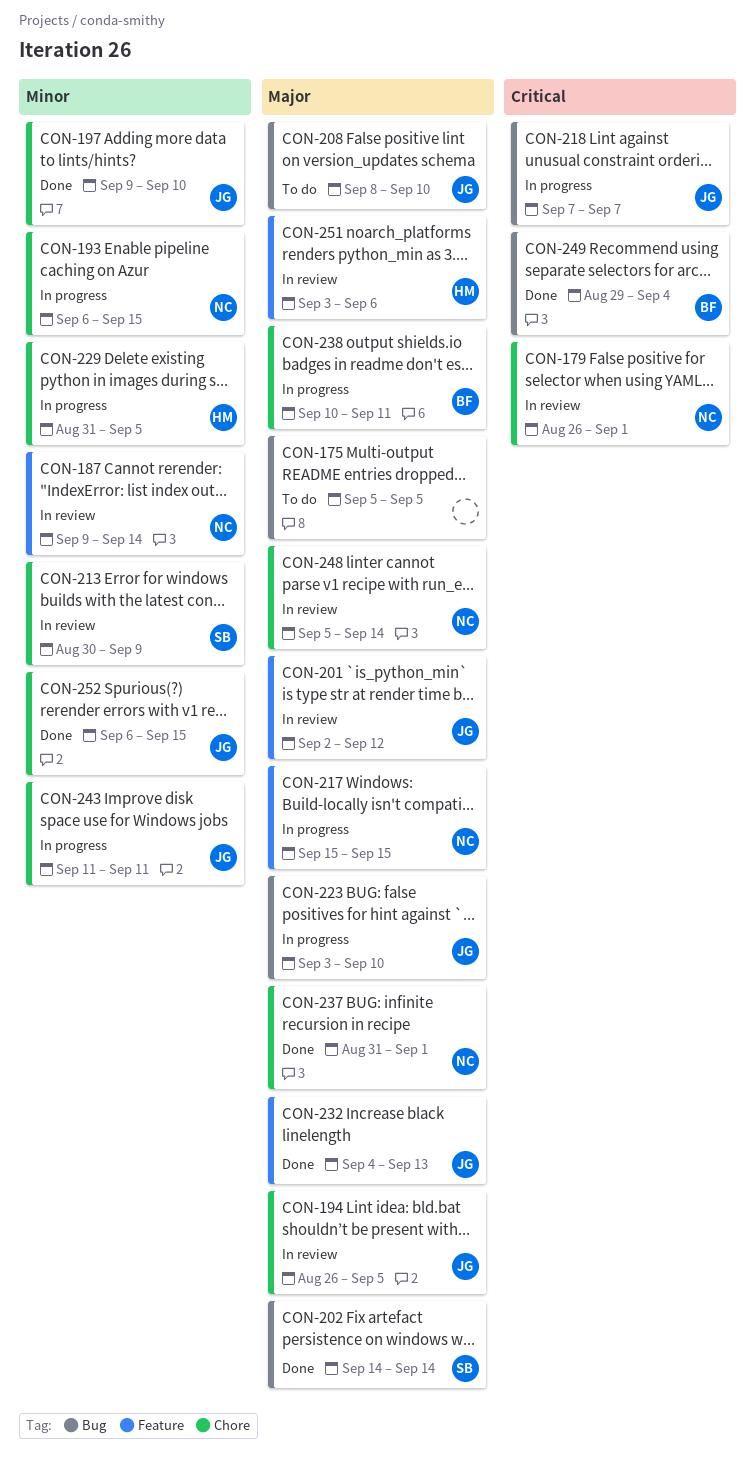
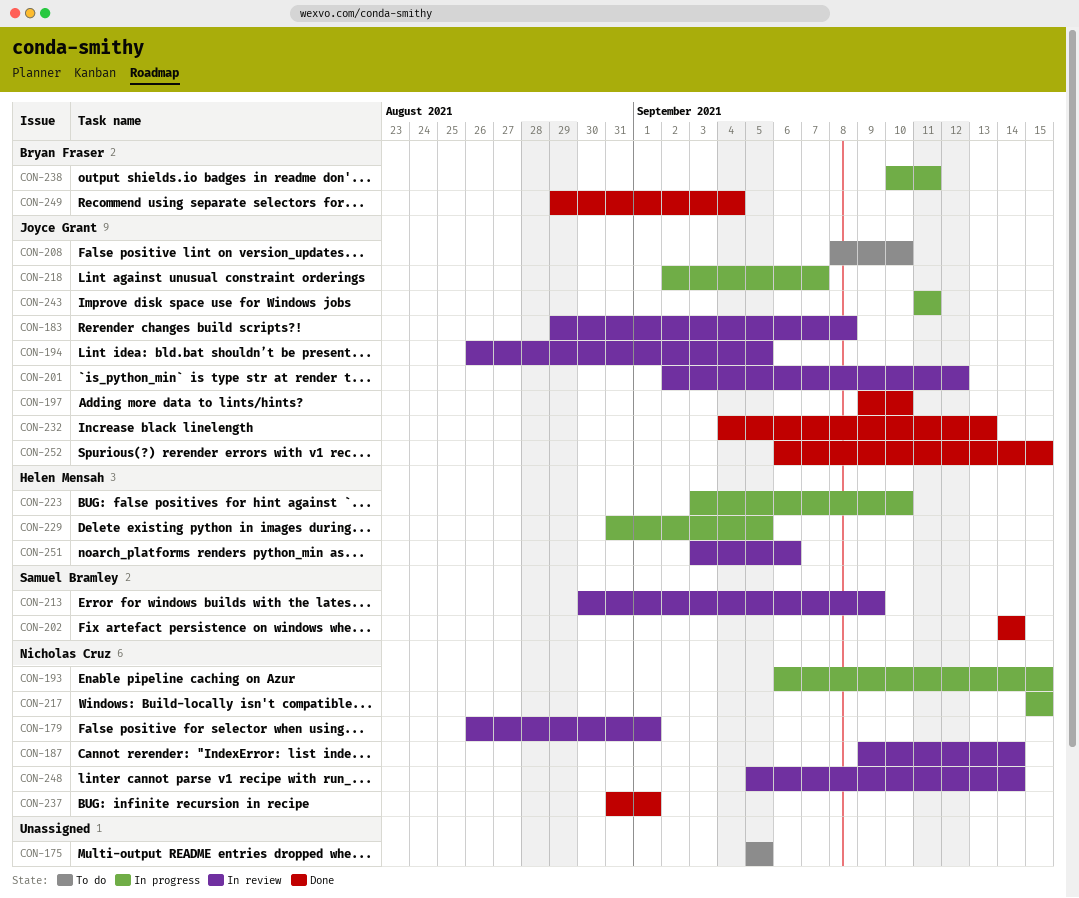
CON-183: none -> present
CON-218, start: Sep 7 -> Sep 2
CON-223, owner: Joyce Grant -> Helen Mensah

